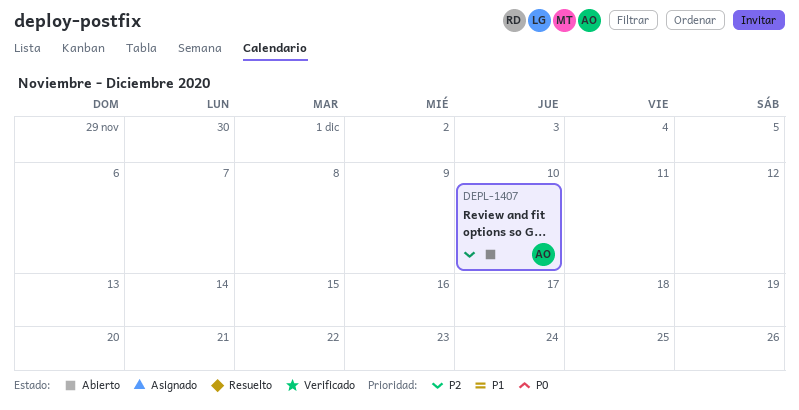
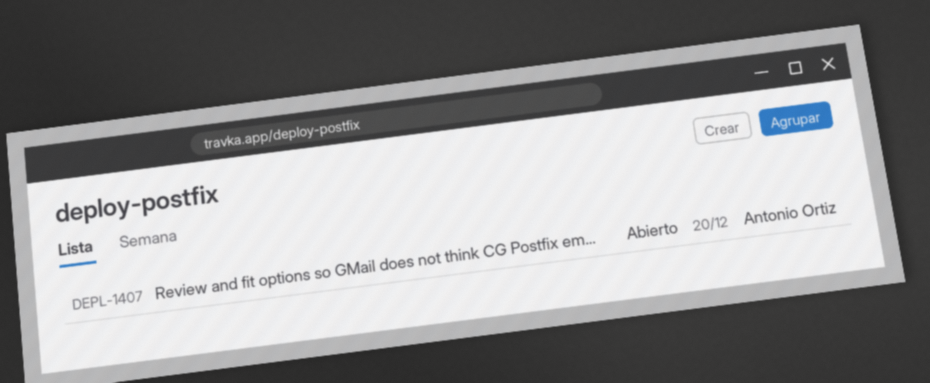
DEPL-1407, due: Dec 10 -> Dec 20

